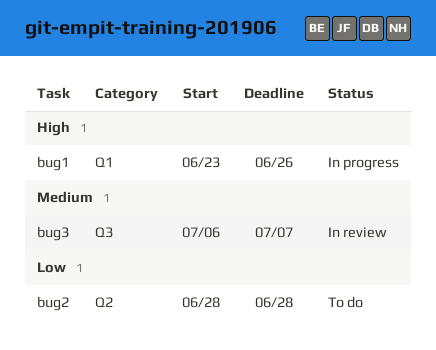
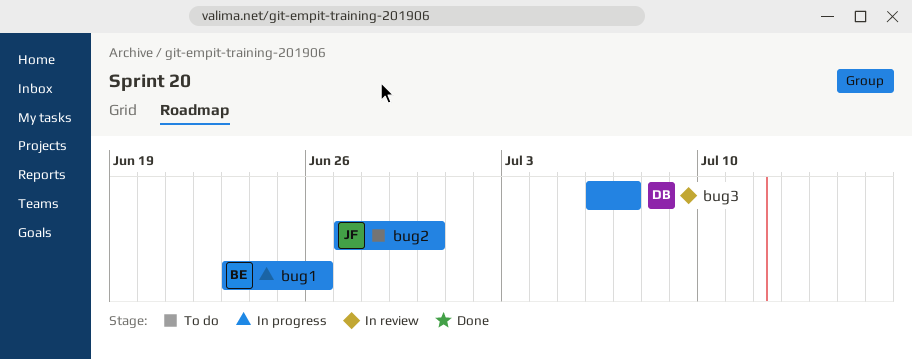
bug2, start: Jun 28 -> Jun 27
bug2, due: Jun 28 -> Jun 30

